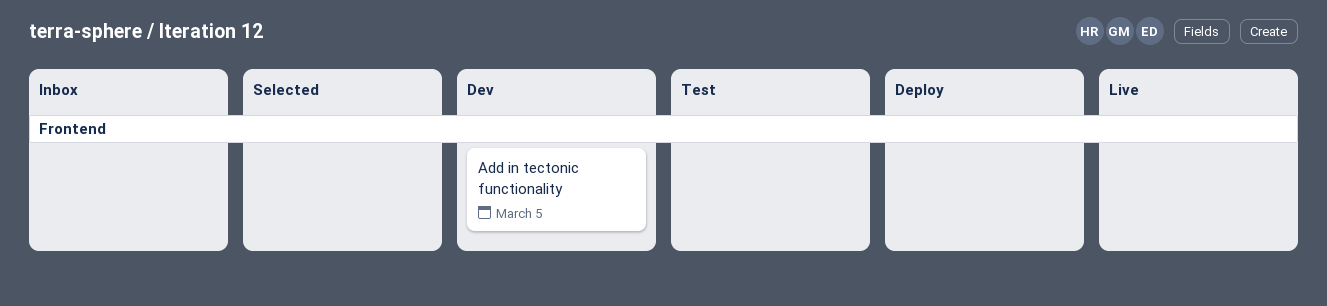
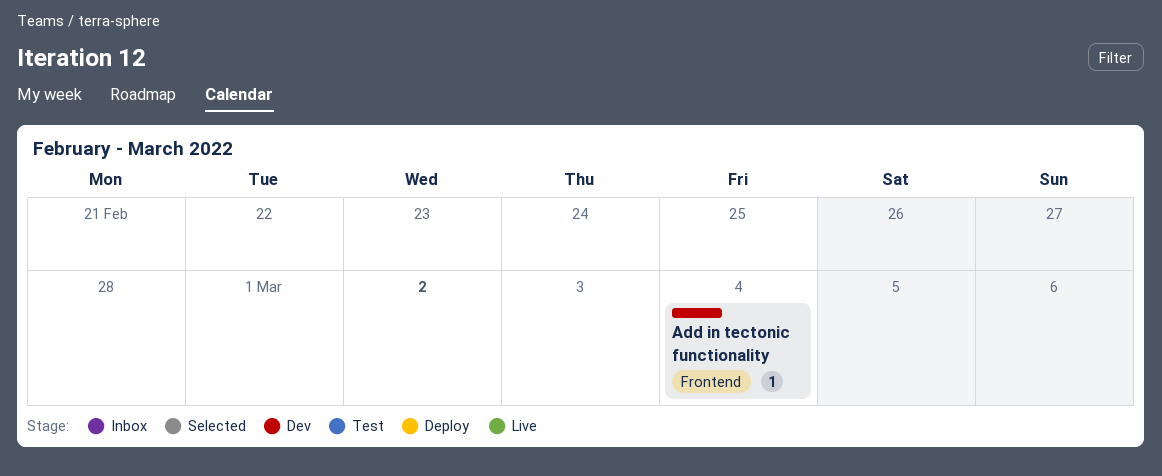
Add in tectonic functionality, due: Mar 5 -> Mar 4

